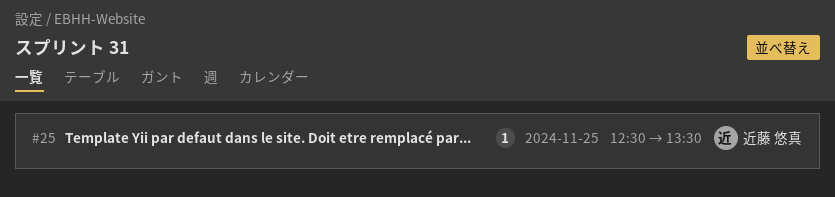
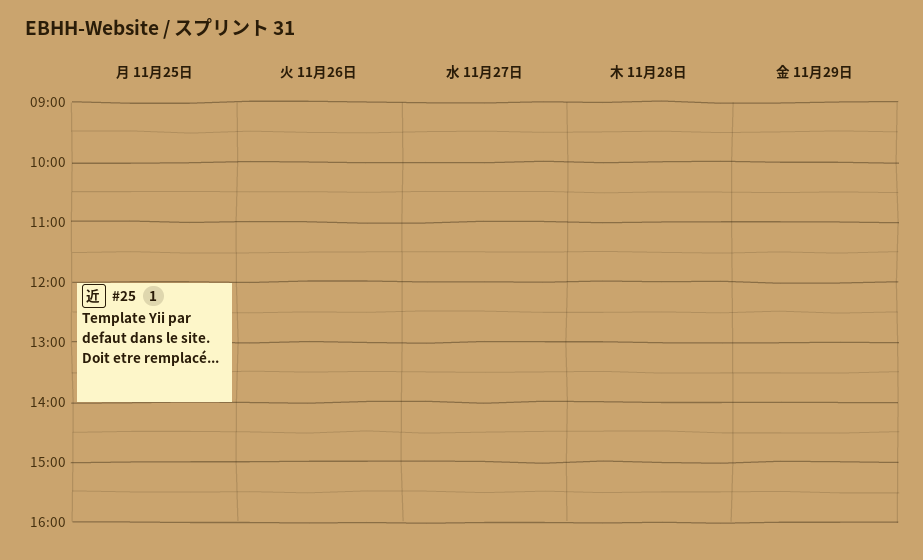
#25, begins: 12:30 -> 12:00
#25, ends: 13:30 -> 14:00

